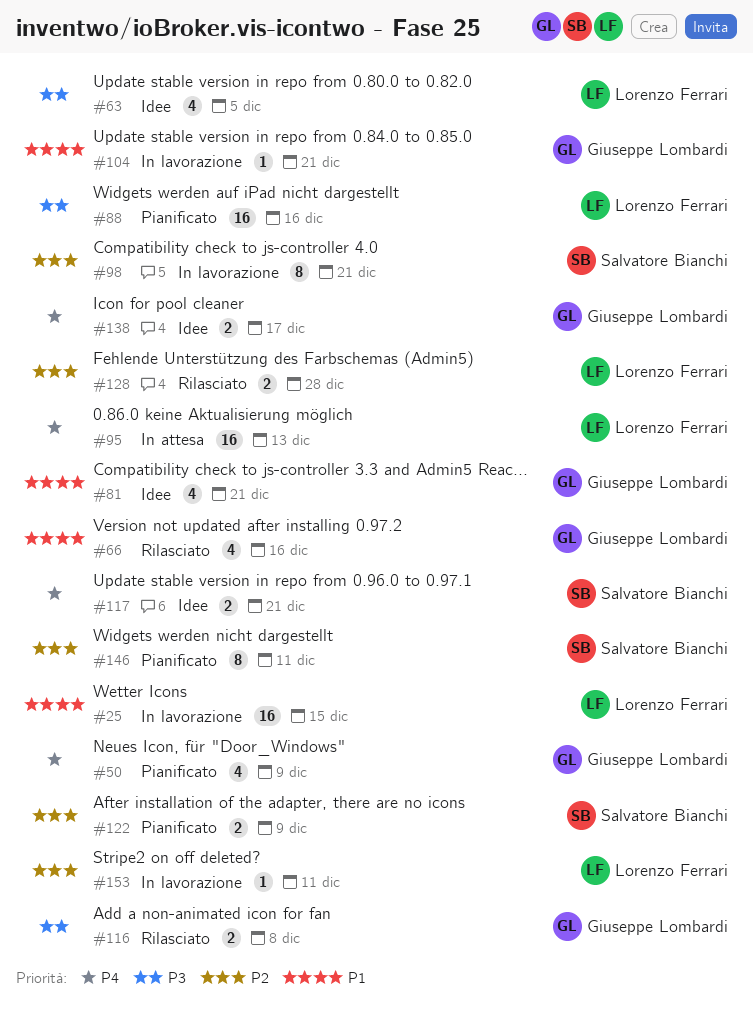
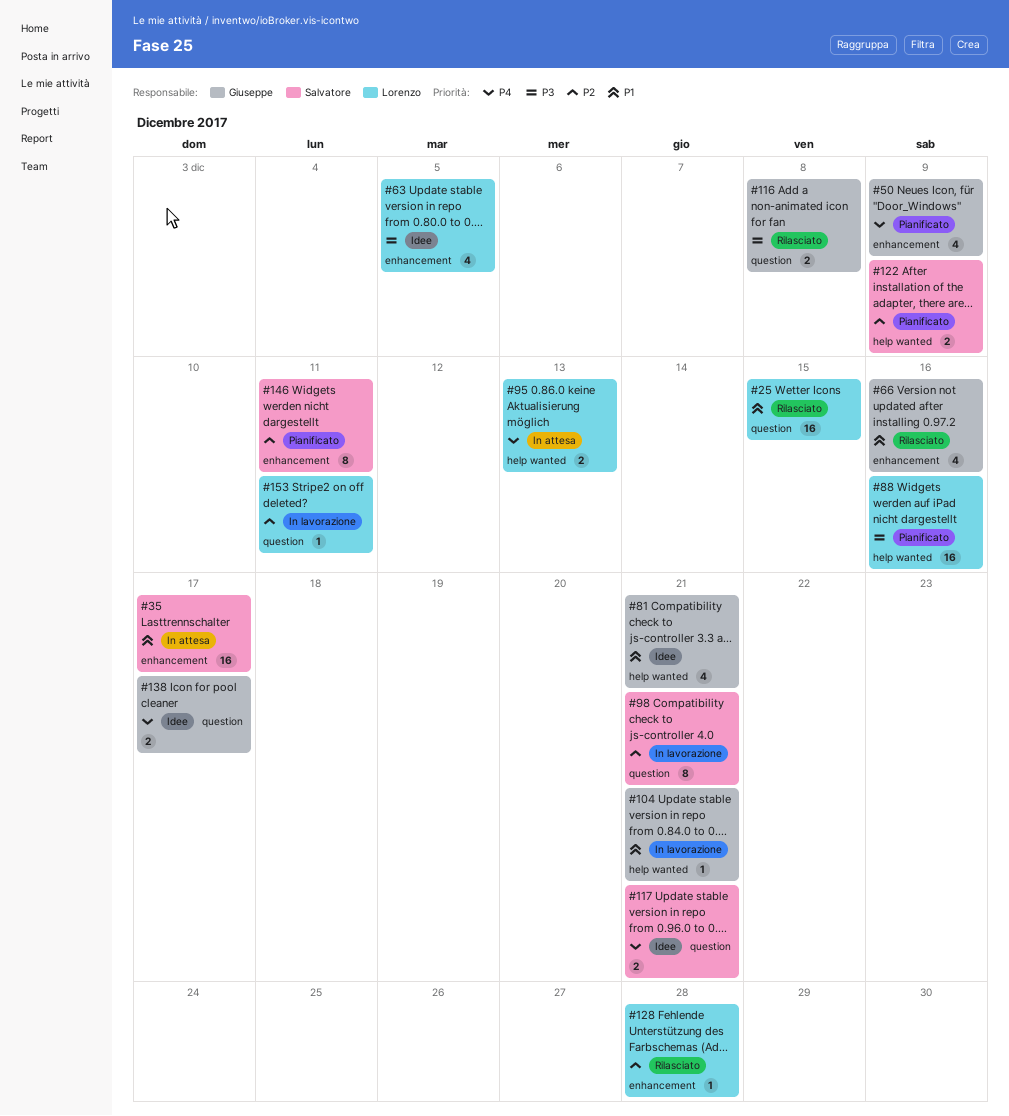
#25, status: In lavorazione -> Rilasciato
#35: none -> present
#95, estimate: 16 -> 2
#128, estimate: 2 -> 1

